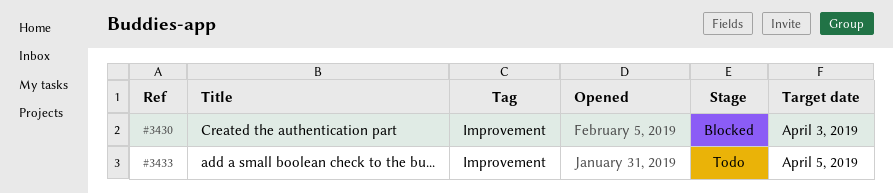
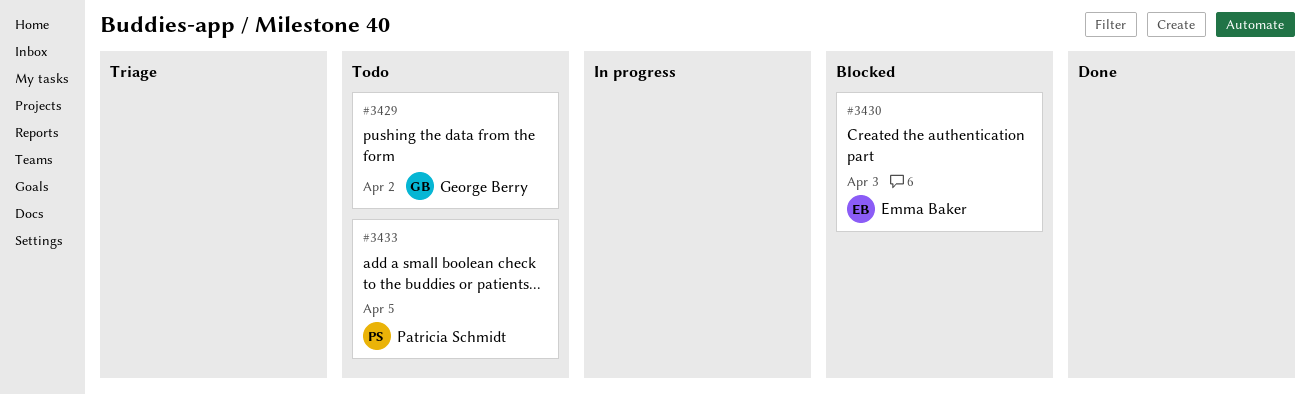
#3429: none -> present

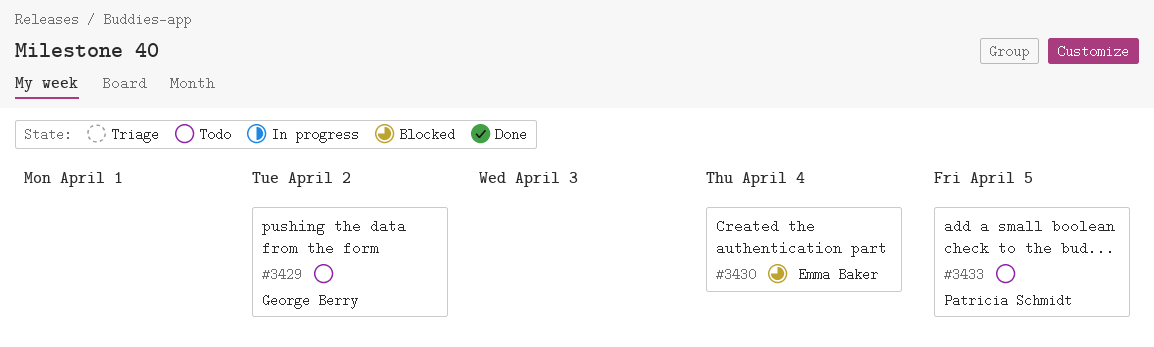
#3430, due: Apr 3 -> Apr 4

